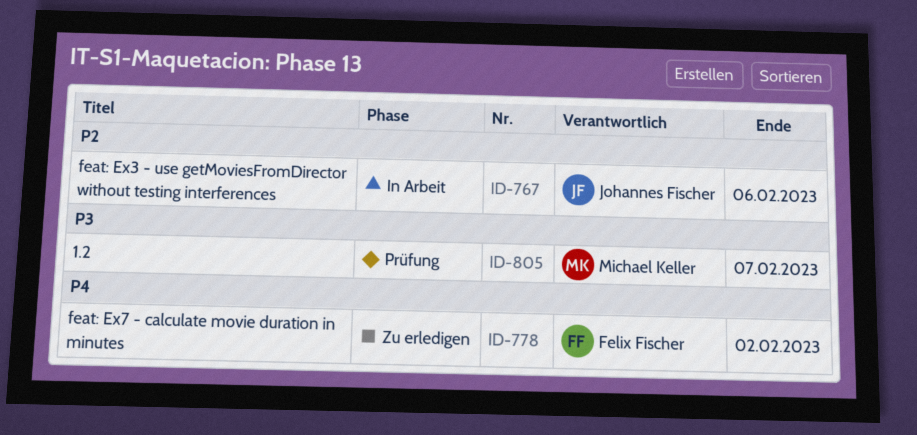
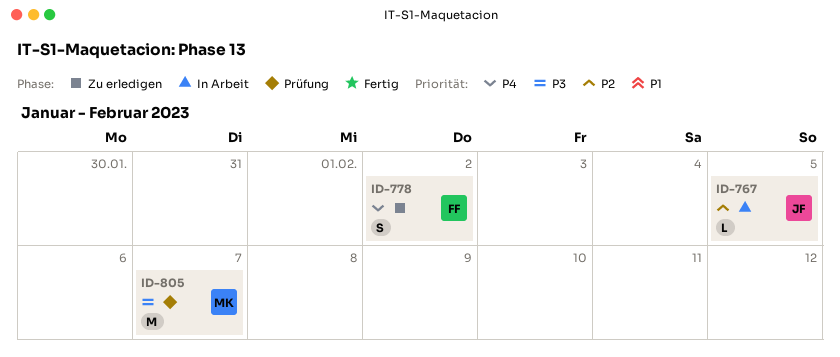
ID-767, due: Feb 6 -> Feb 5

